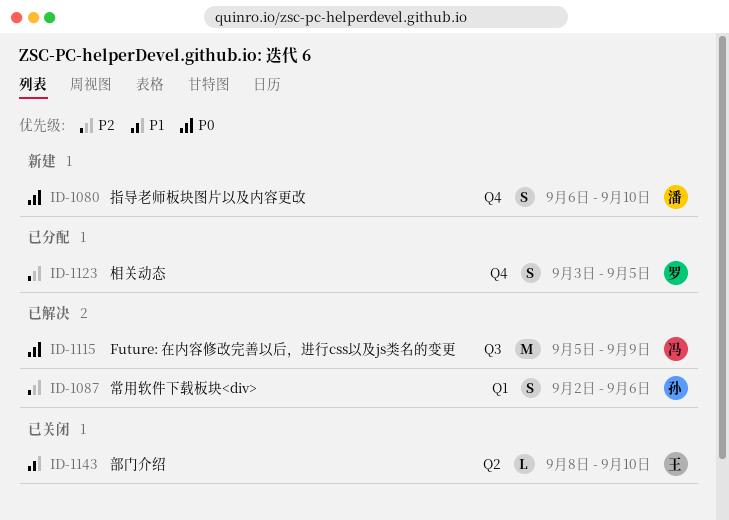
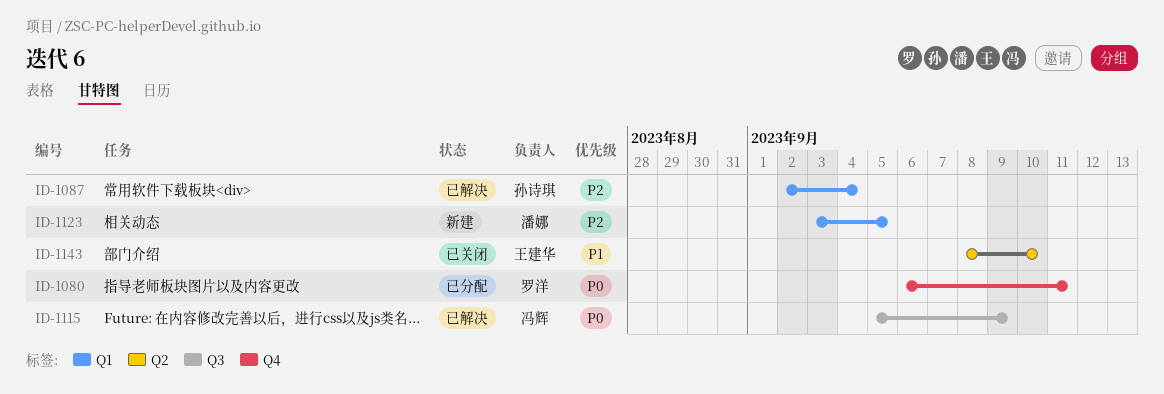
ID-1080, status: 新建 -> 已分配
ID-1080, owner: 潘娜 -> 罗洋
ID-1080, due: Sep 10 -> Sep 11
ID-1087, due: Sep 6 -> Sep 4
ID-1123, status: 已分配 -> 新建
ID-1123, owner: 罗洋 -> 潘娜
ID-1123, label: Q4 -> Q1

